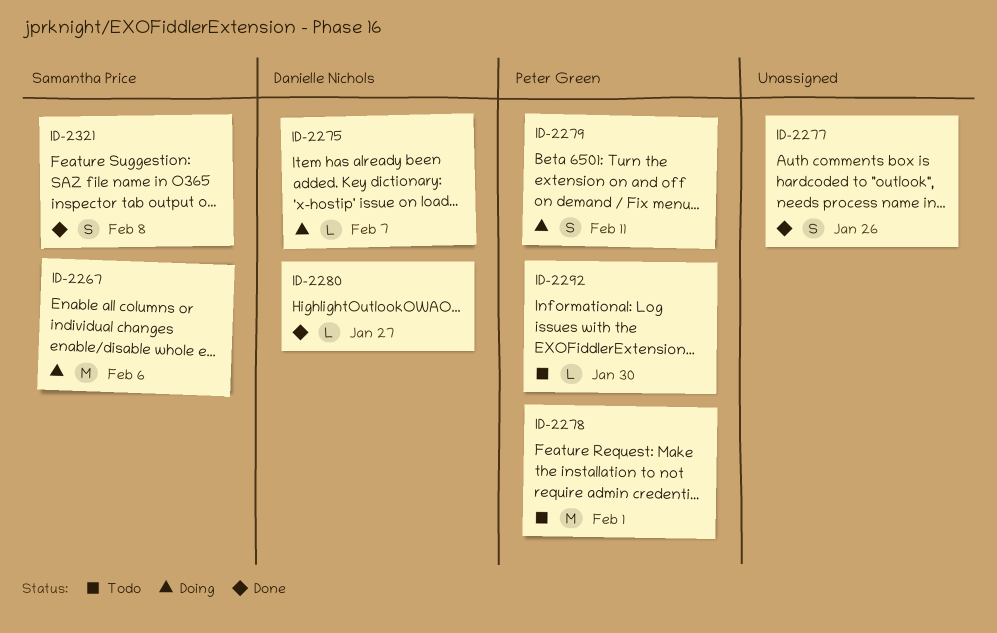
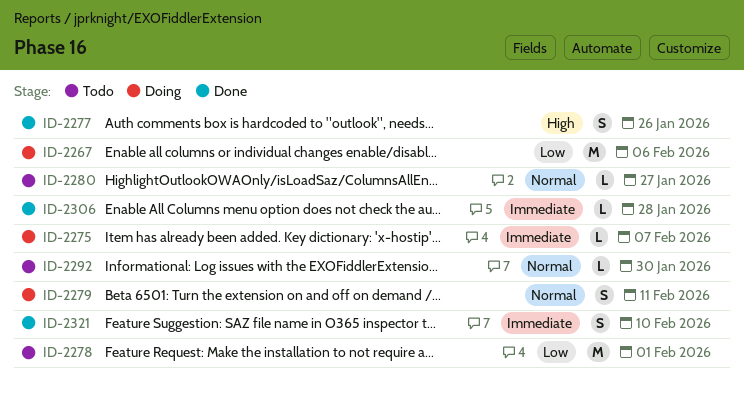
ID-2280, status: Done -> Todo
ID-2306: none -> present
ID-2321, due: Feb 8 -> Feb 10

